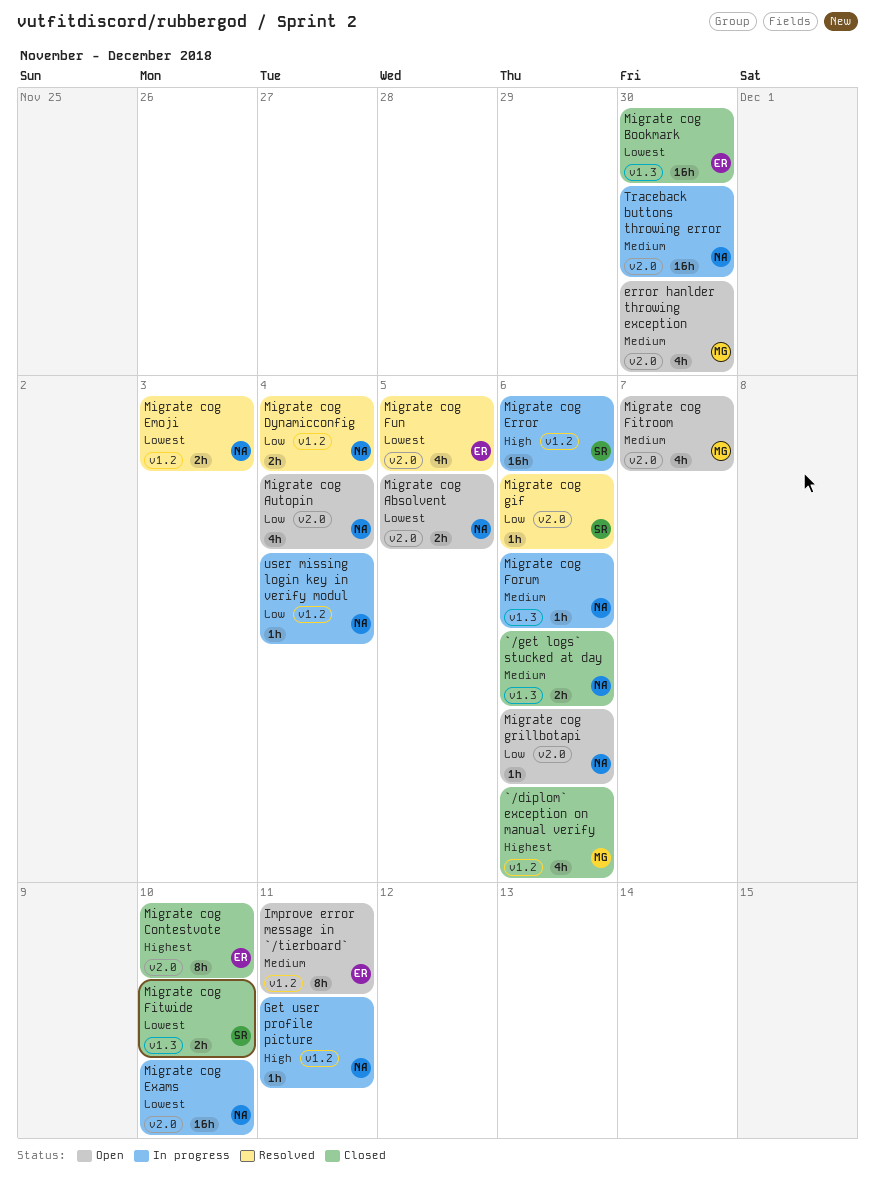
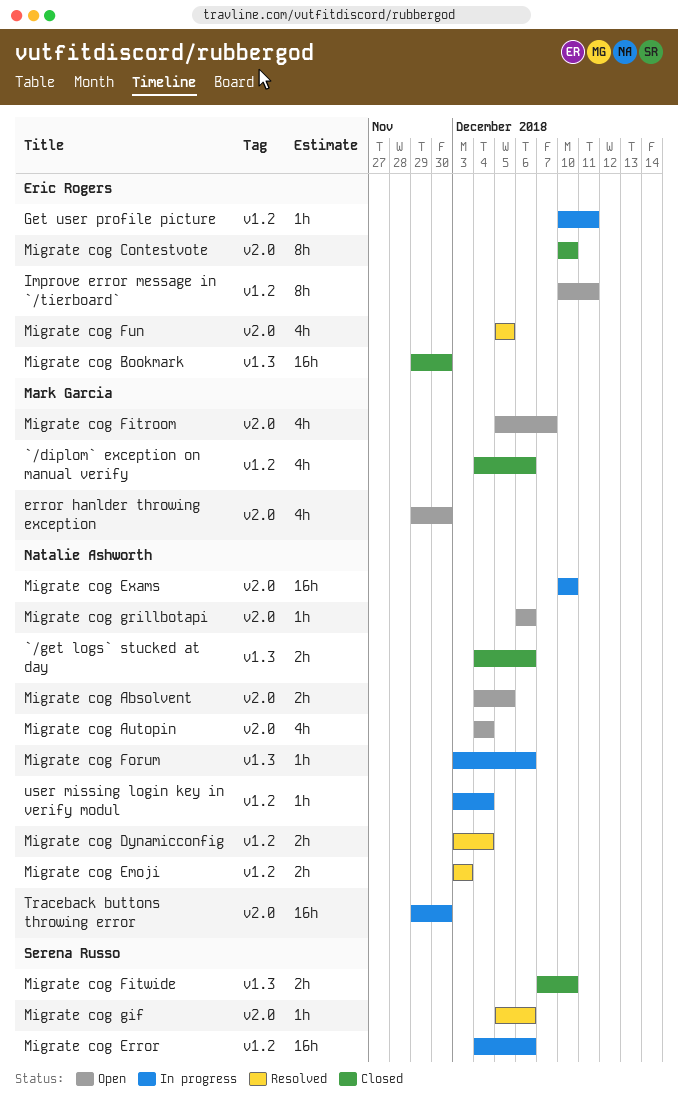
Get user profile picture, owner: Natalie Ashworth -> Eric Rogers

